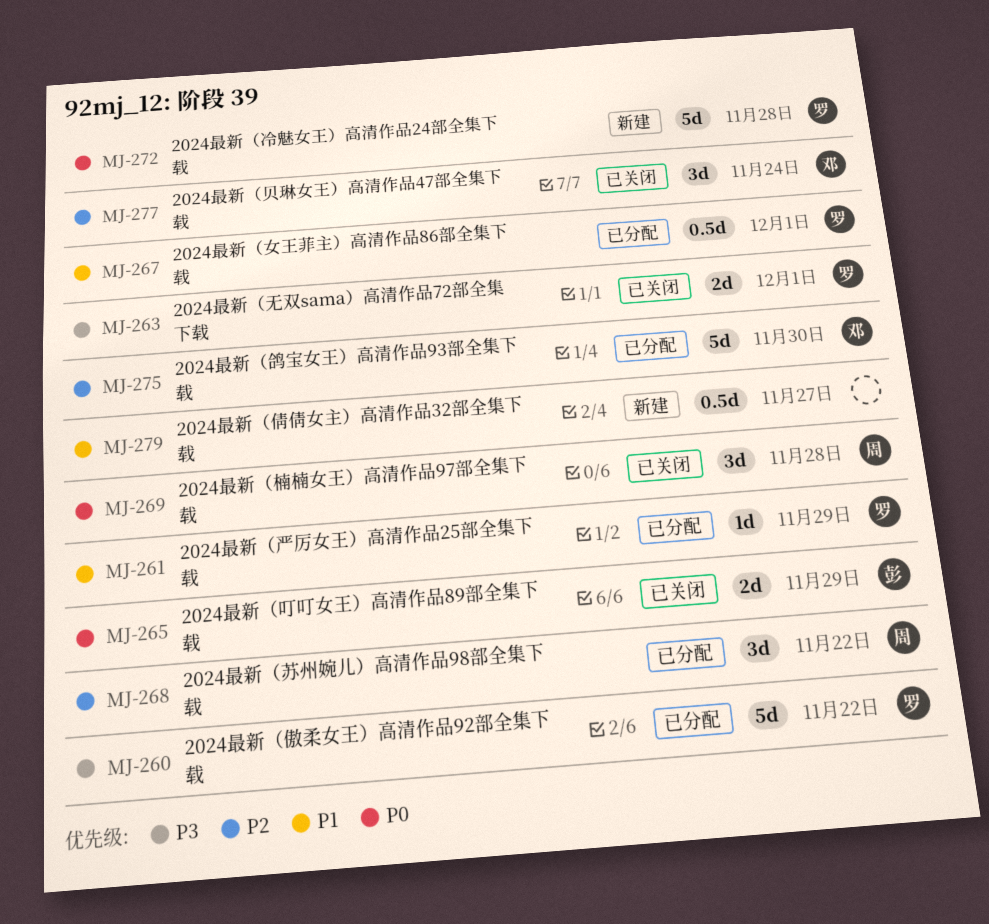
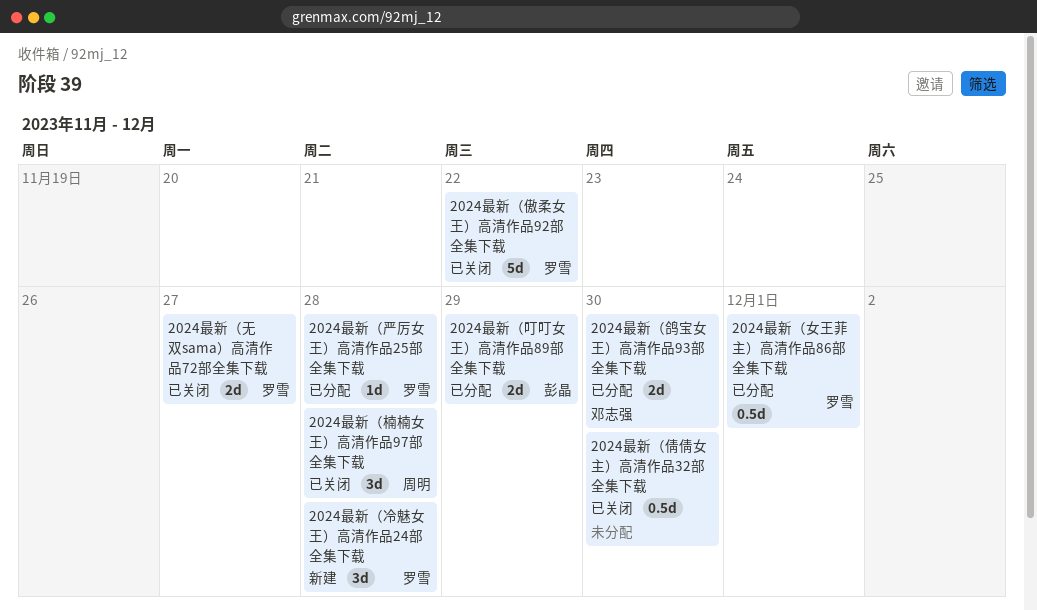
2024最新（严厉女王）高清作品25部全集下载, due: Nov 29 -> Nov 28
2024最新（倩倩女主）高清作品32部全集下载, status: 新建 -> 已关闭
2024最新（倩倩女主）高清作品32部全集下载, due: Nov 27 -> Nov 30
2024最新（傲柔女王）高清作品92部全集下载, status: 已分配 -> 已关闭
2024最新（冷魅女王）高清作品24部全集下载, estimate: 5d -> 3d
2024最新（叮叮女王）高清作品89部全集下载, status: 已关闭 -> 已分配
2024最新（无双sama）高清作品72部全集下载, due: Dec 1 -> Nov 27
2024最新（苏州婉儿）高清作品98部全集下载: present -> none
2024最新（贝琳女王）高清作品47部全集下载: present -> none
2024最新（鸽宝女王）高清作品93部全集下载, estimate: 5d -> 2d

